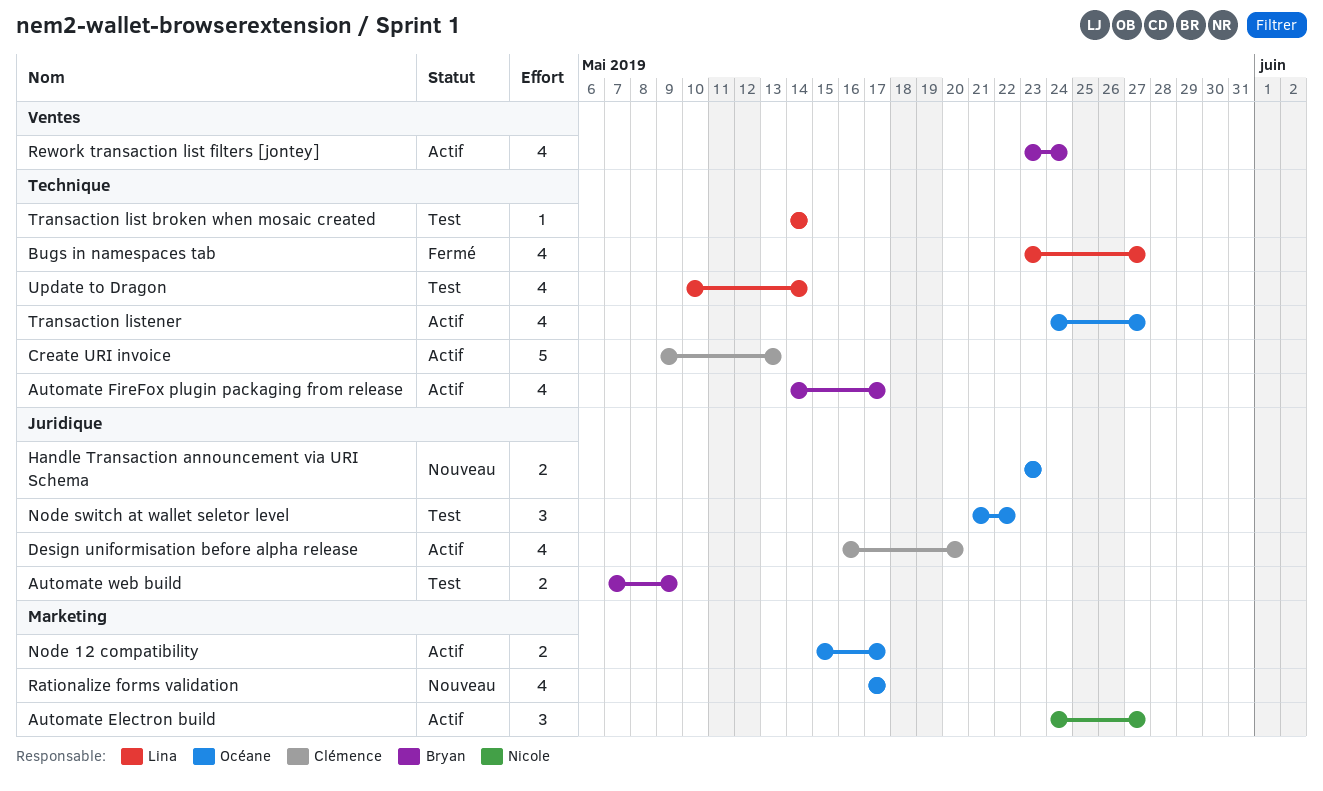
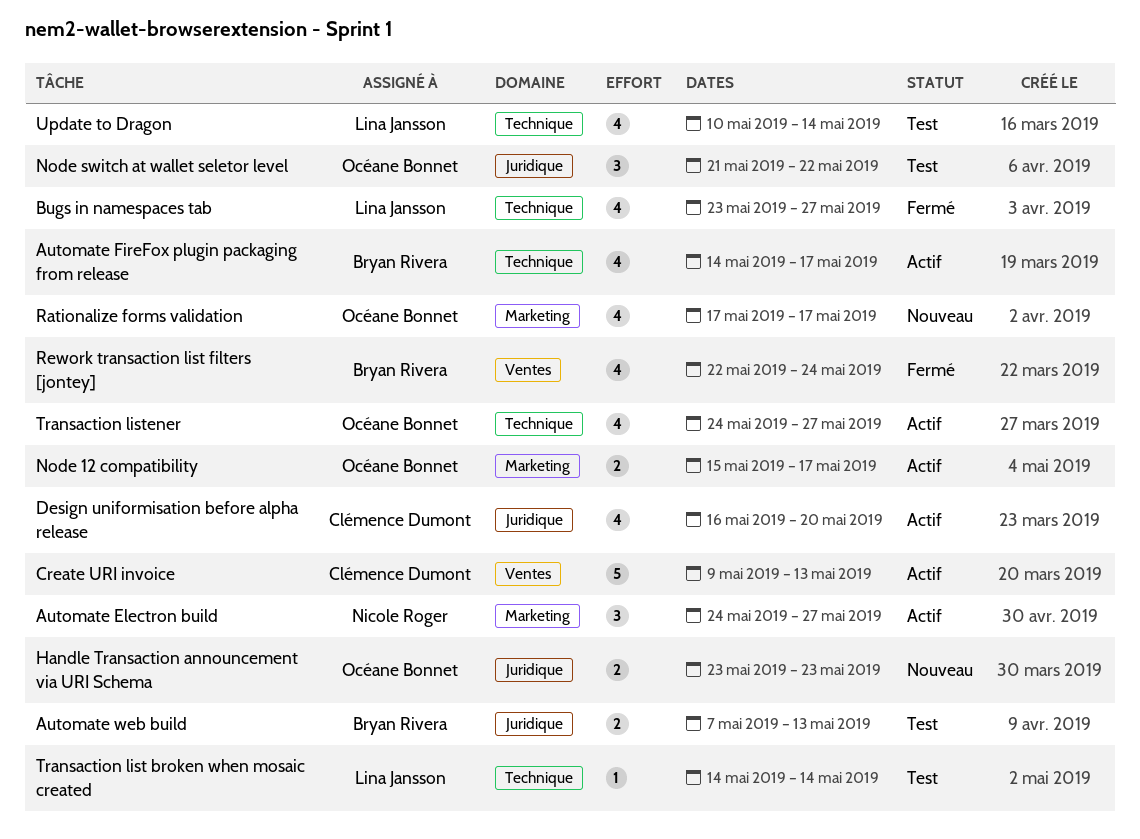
Automate web build, due: May 9 -> May 13
Create URI invoice, label: Technique -> Ventes
Rework transaction list filters [jontey], status: Actif -> Fermé
Rework transaction list filters [jontey], start: May 23 -> May 22

